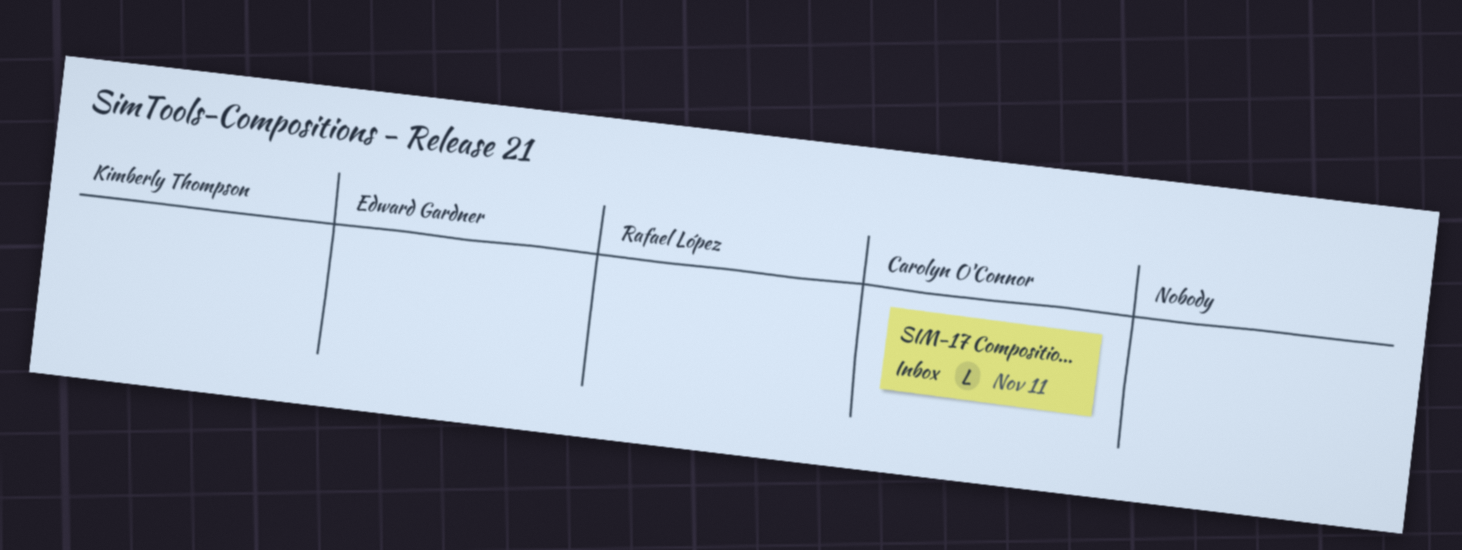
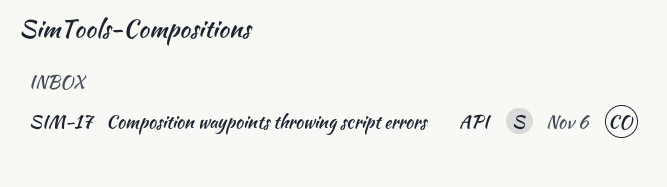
SIM-17, estimate: L -> S
SIM-17, due: Nov 11 -> Nov 6

